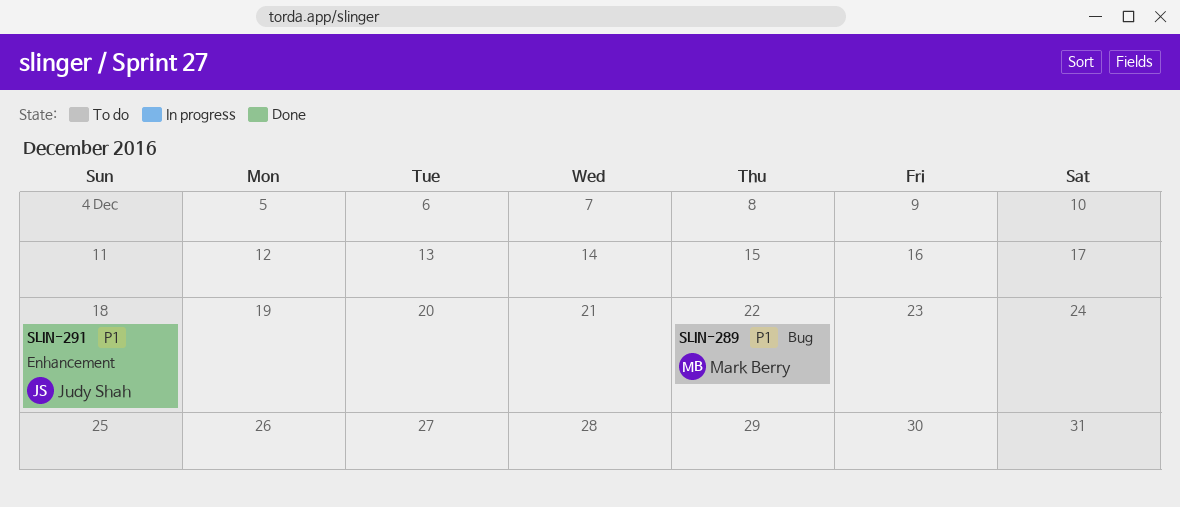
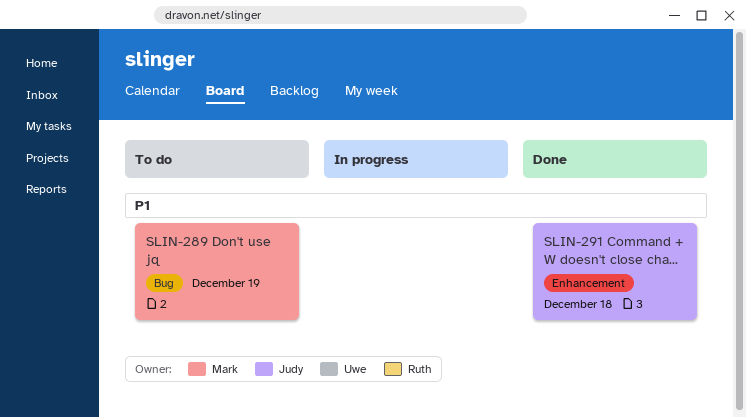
SLIN-289, due: Dec 22 -> Dec 19

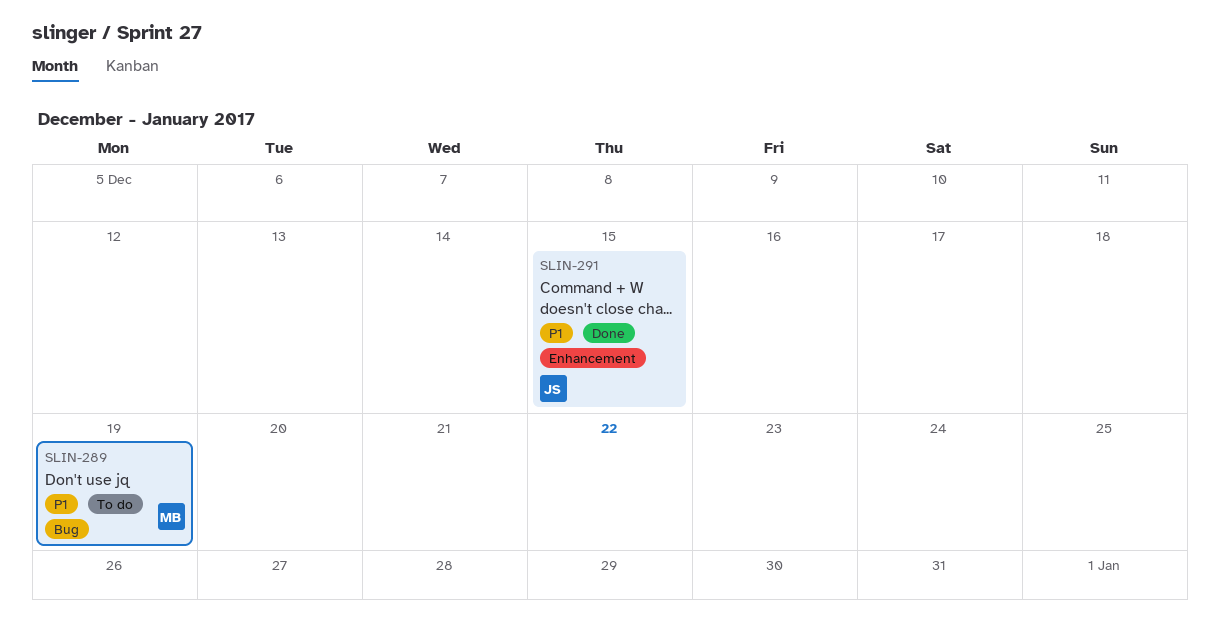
SLIN-291, due: Dec 18 -> Dec 15

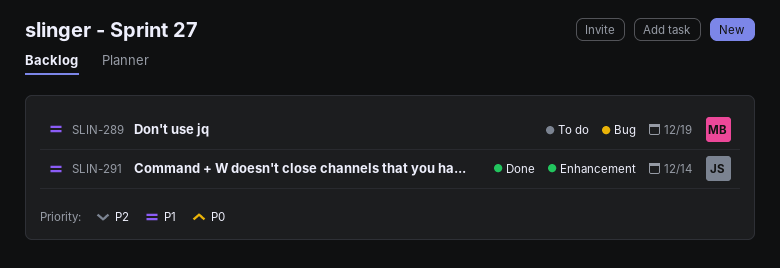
SLIN-291, due: Dec 15 -> Dec 14

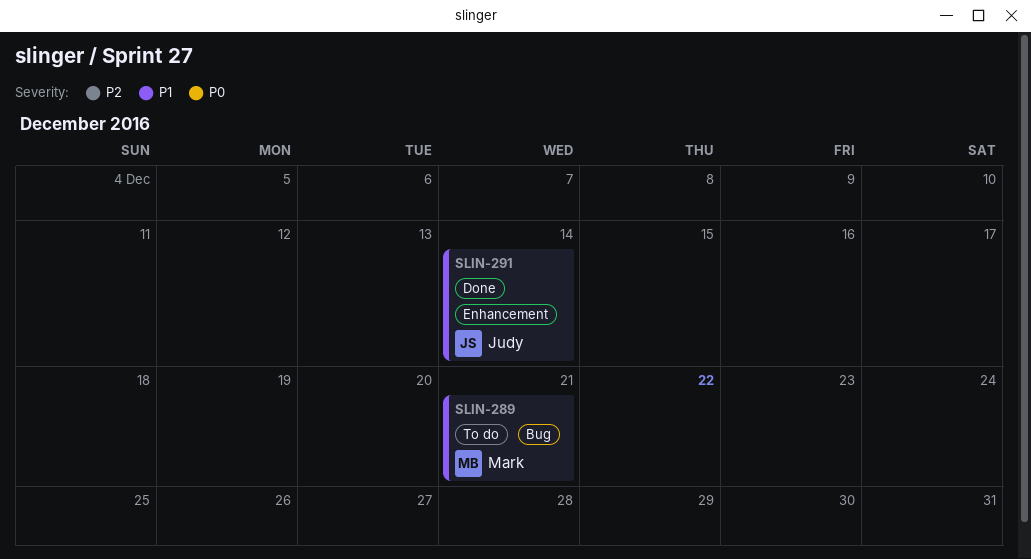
SLIN-289, due: Dec 19 -> Dec 21

